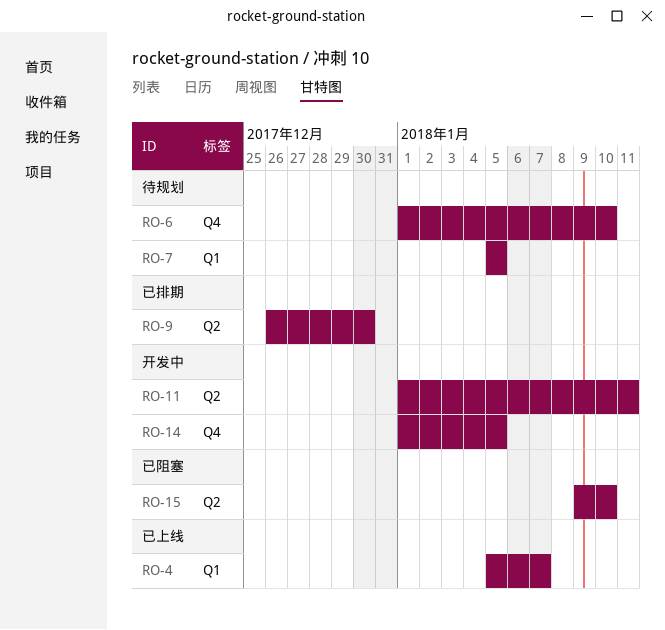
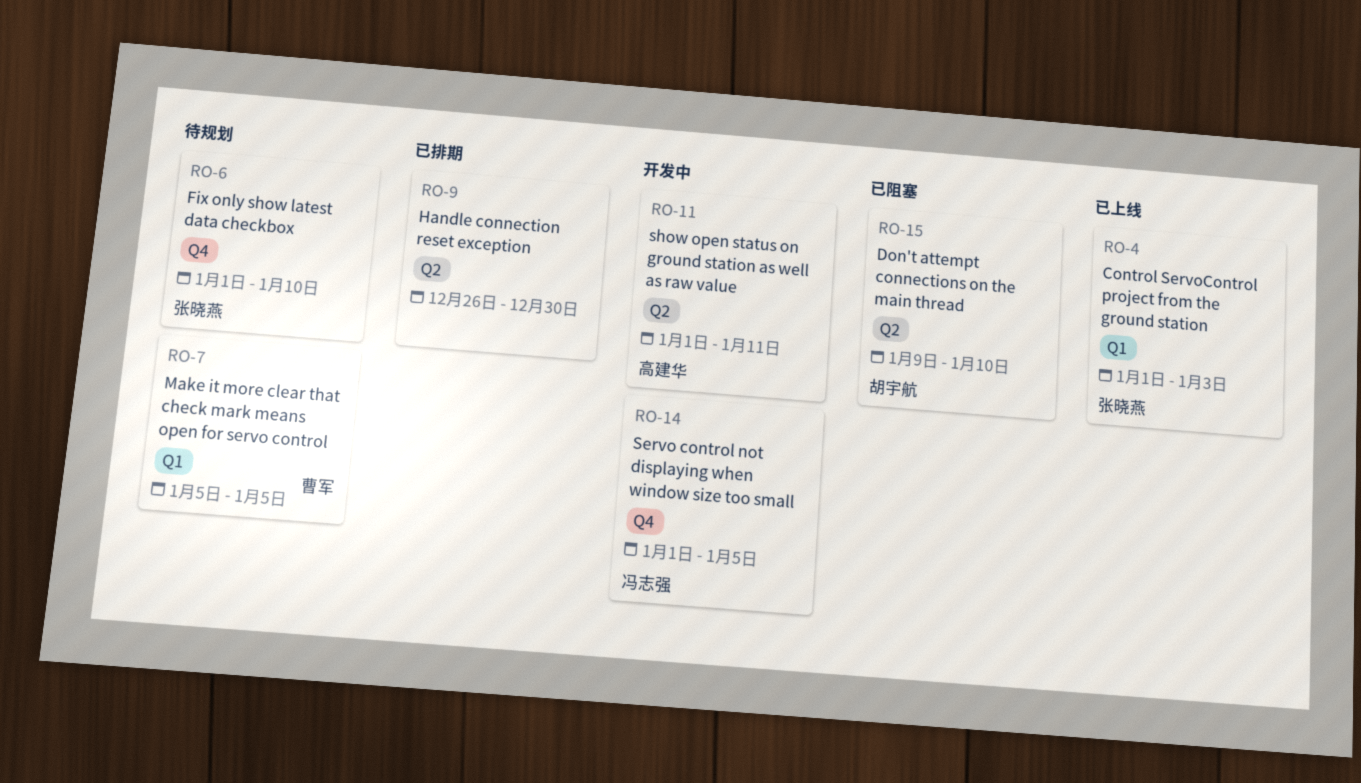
RO-4, start: Jan 5 -> Jan 1
RO-4, due: Jan 7 -> Jan 3

